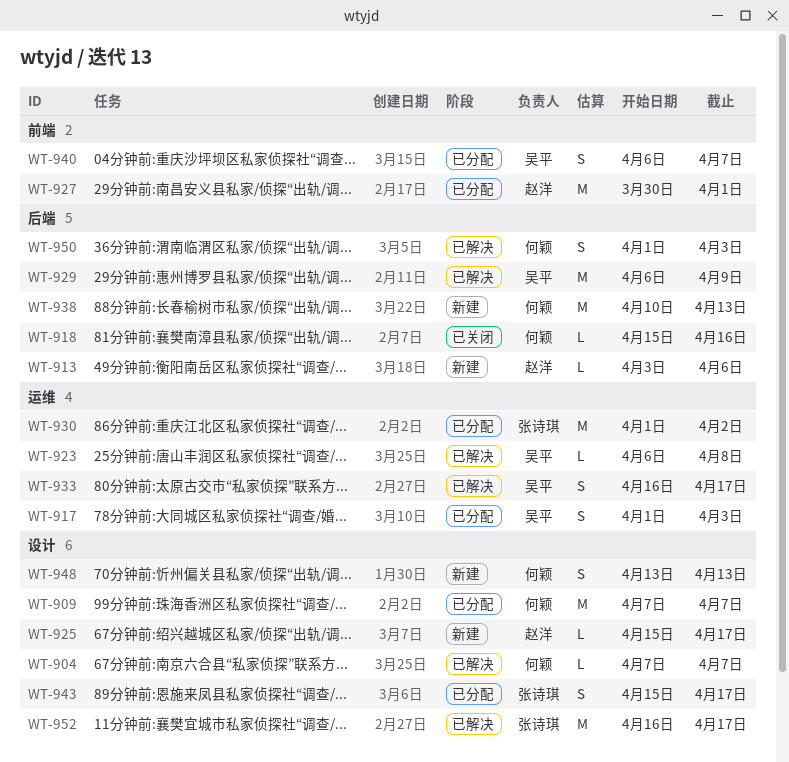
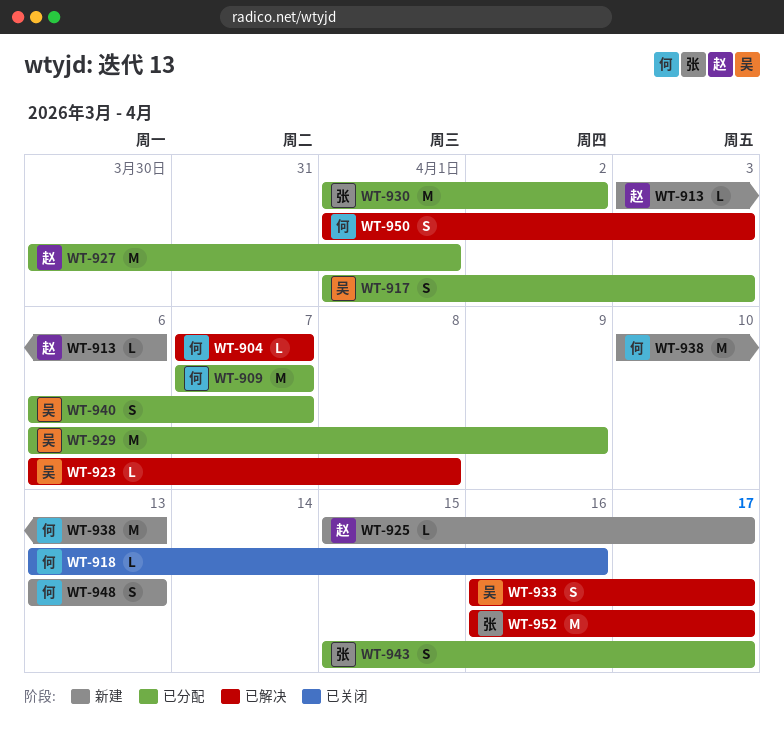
WT-918, start: Apr 15 -> Apr 13
WT-929, status: 已解决 -> 已分配

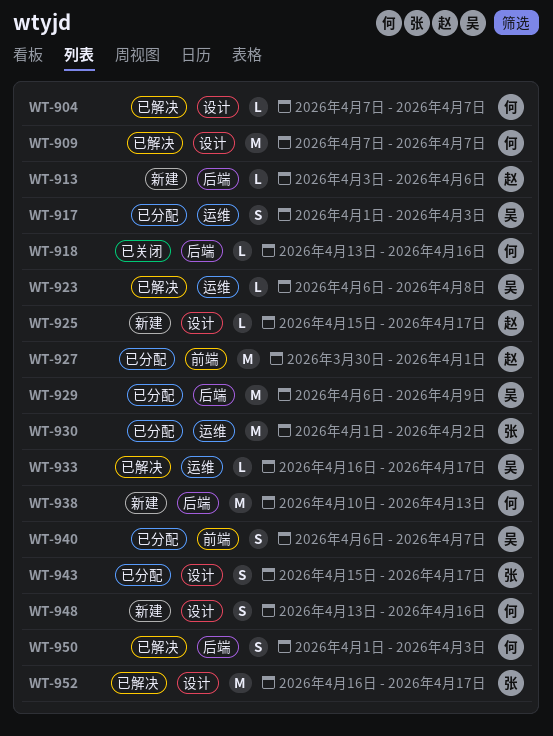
WT-909, status: 已分配 -> 已解决
WT-933, estimate: S -> L
WT-948, due: Apr 13 -> Apr 16

